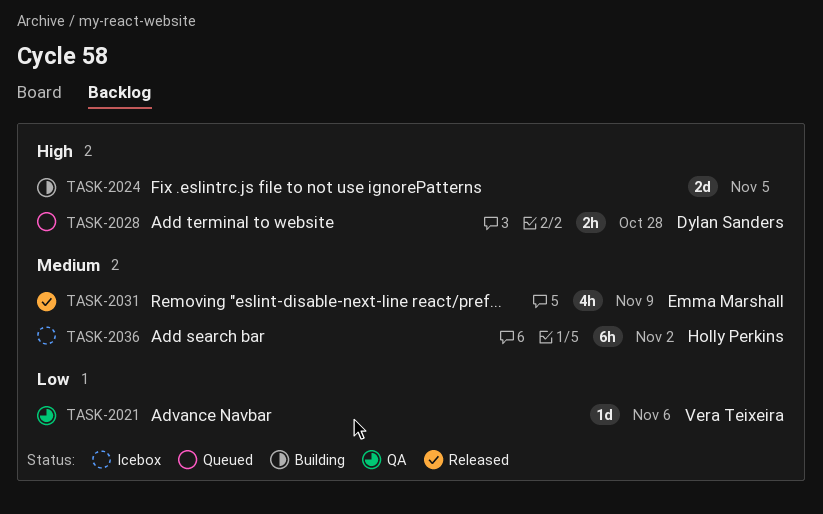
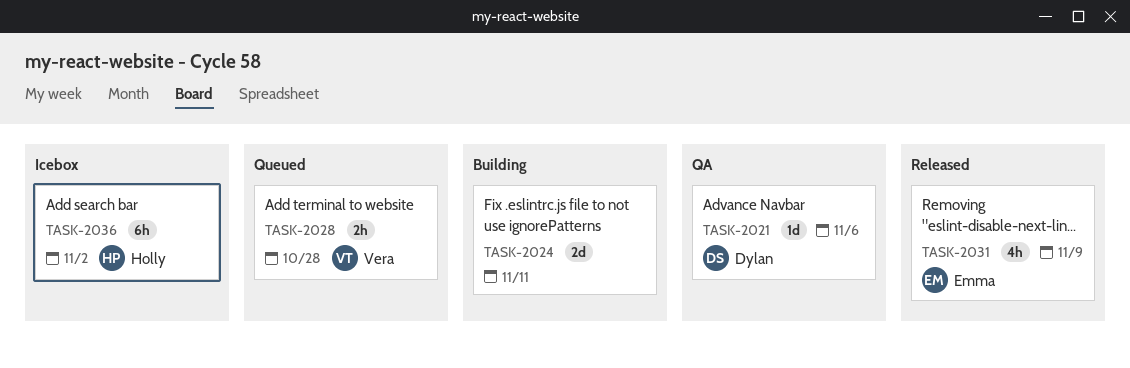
TASK-2021, owner: Vera Teixeira -> Dylan Sanders
TASK-2024, due: Nov 5 -> Nov 11
TASK-2028, owner: Dylan Sanders -> Vera Teixeira

